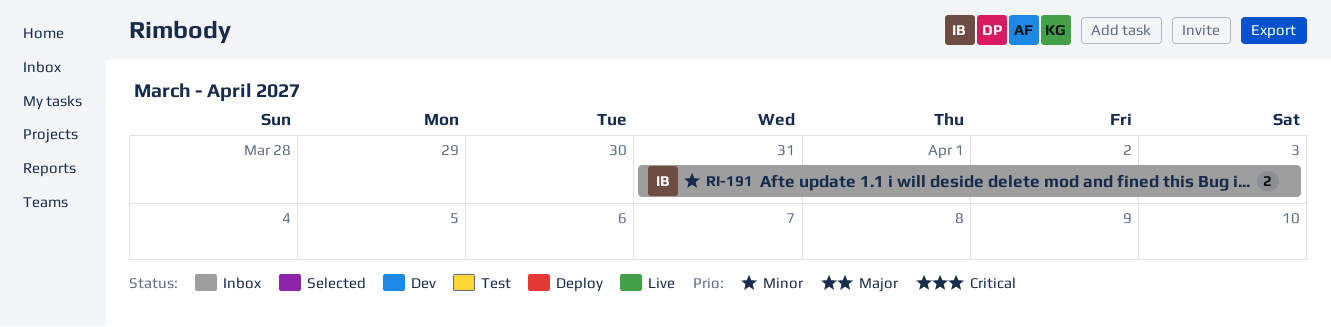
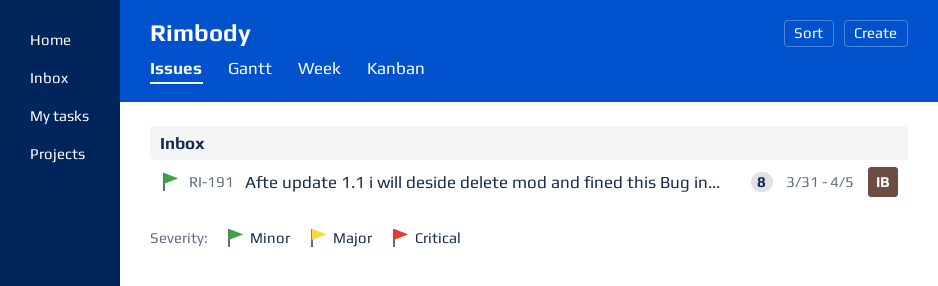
RI-191, estimate: 2 -> 8
RI-191, due: Apr 3 -> Apr 5

